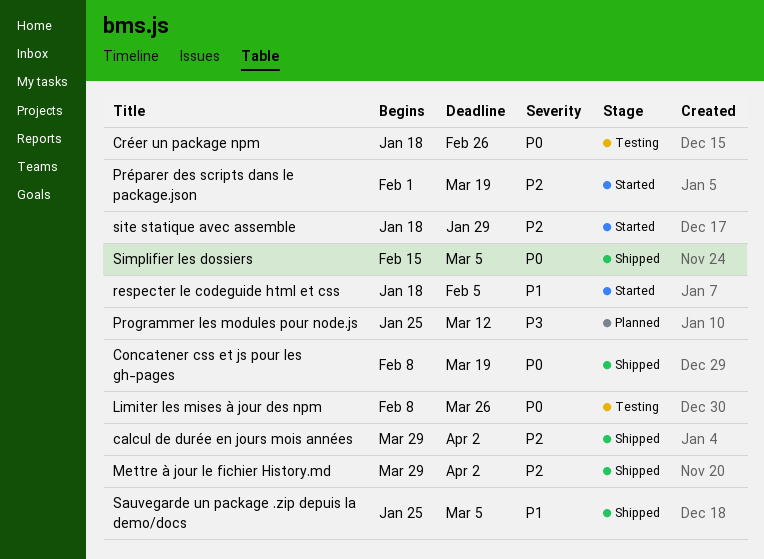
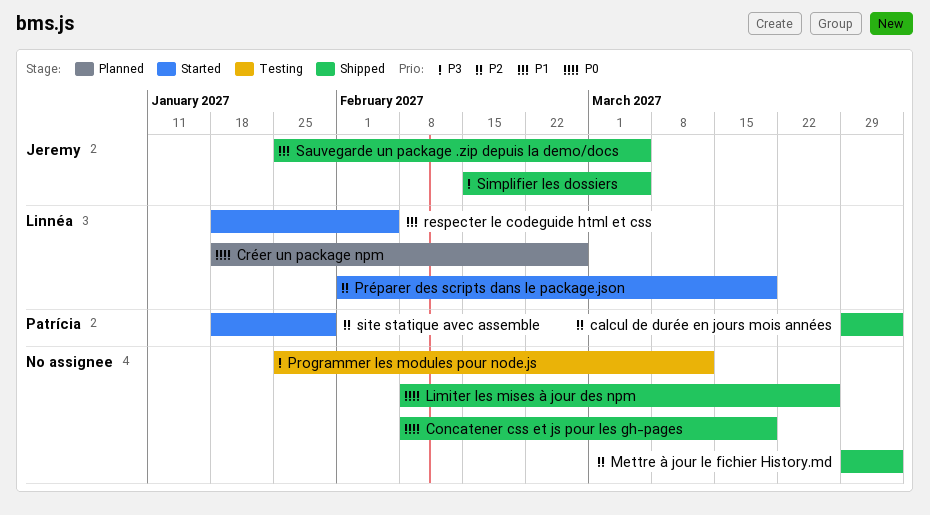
Créer un package npm, status: Testing -> Planned
Limiter les mises à jour des npm, status: Testing -> Shipped
Programmer les modules pour node.js, status: Planned -> Testing
Simplifier les dossiers, priority: P0 -> P3

